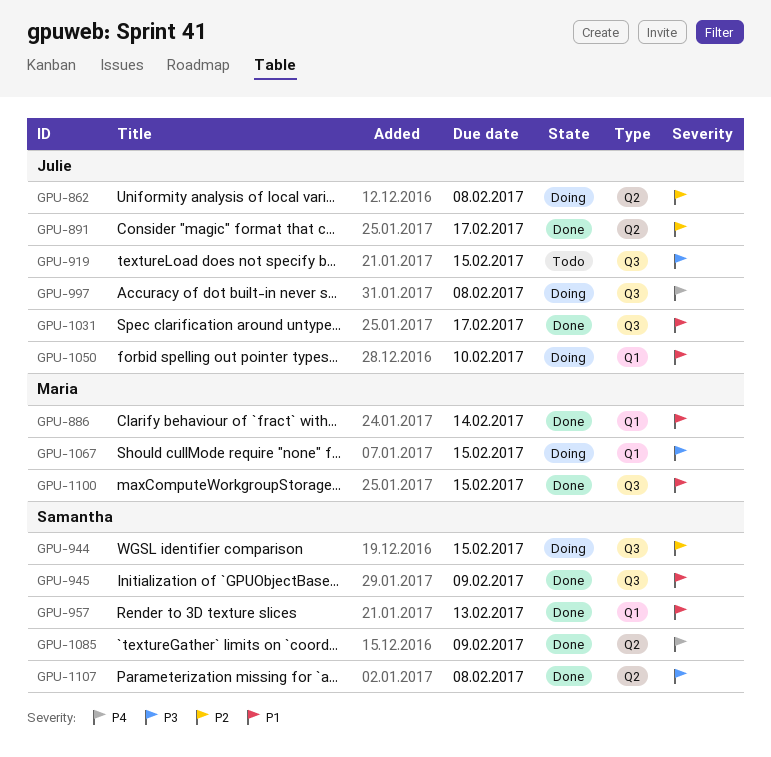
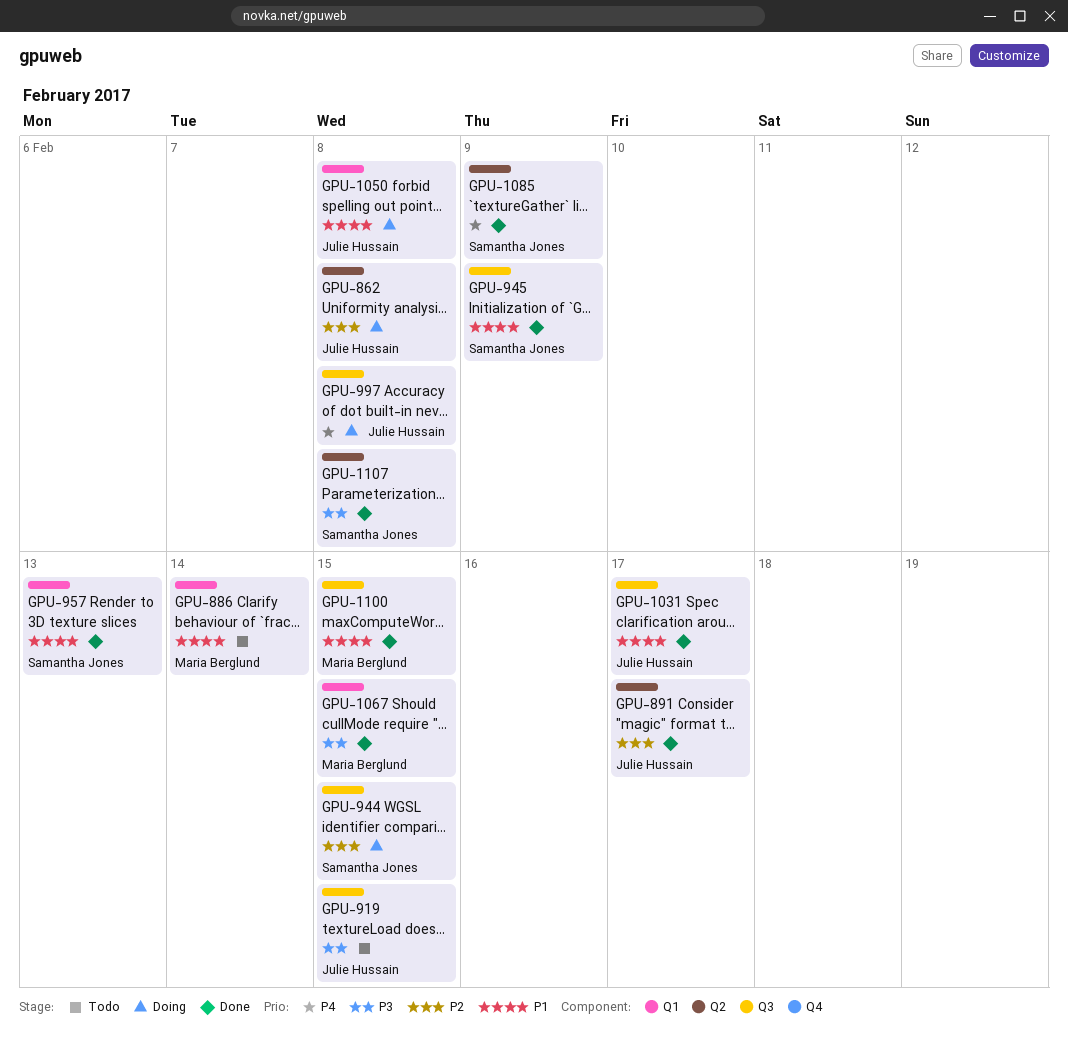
GPU-886, status: Done -> Todo
GPU-1050, due: Feb 10 -> Feb 8
GPU-1067, status: Doing -> Done

